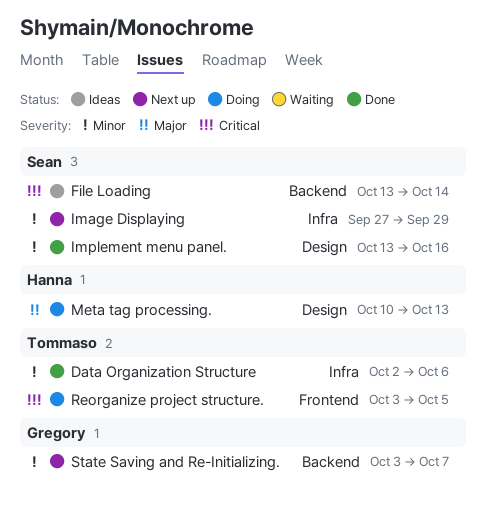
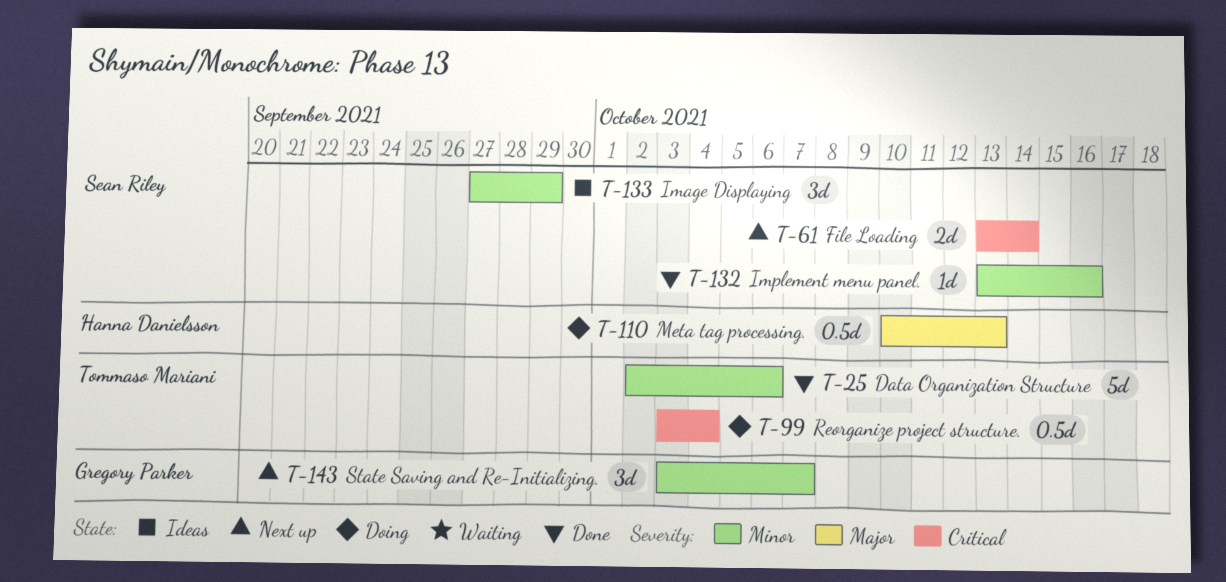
File Loading, status: Ideas -> Next up
Image Displaying, status: Next up -> Ideas
Reorganize project structure., due: Oct 5 -> Oct 4

